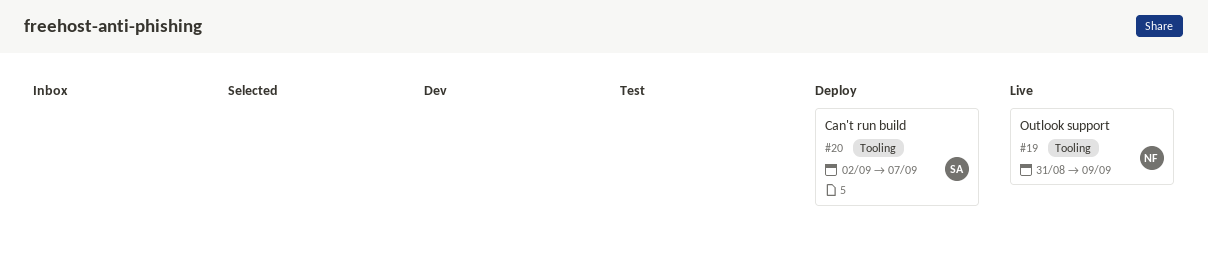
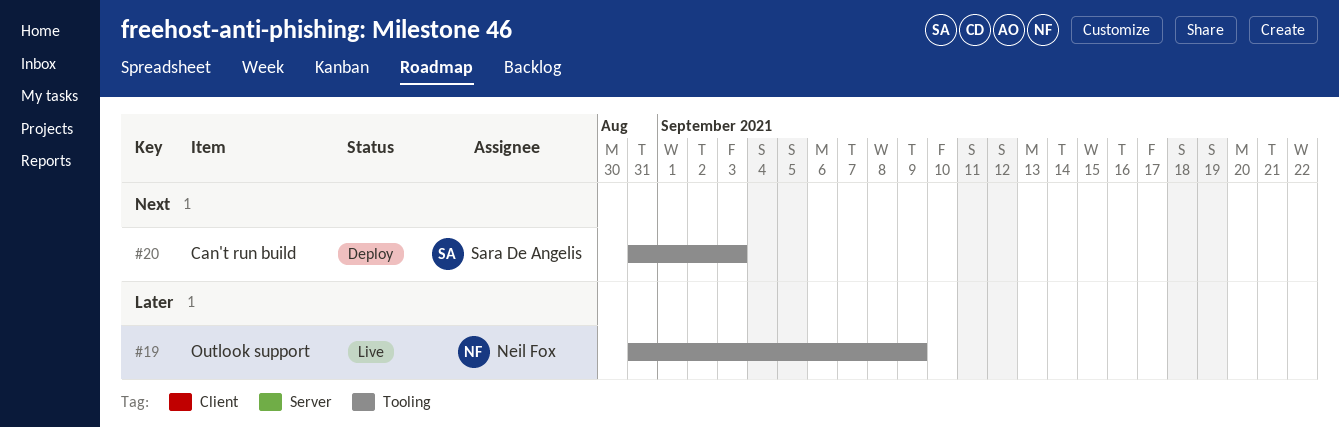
#20, start: Sep 2 -> Aug 31
#20, due: Sep 7 -> Sep 3

